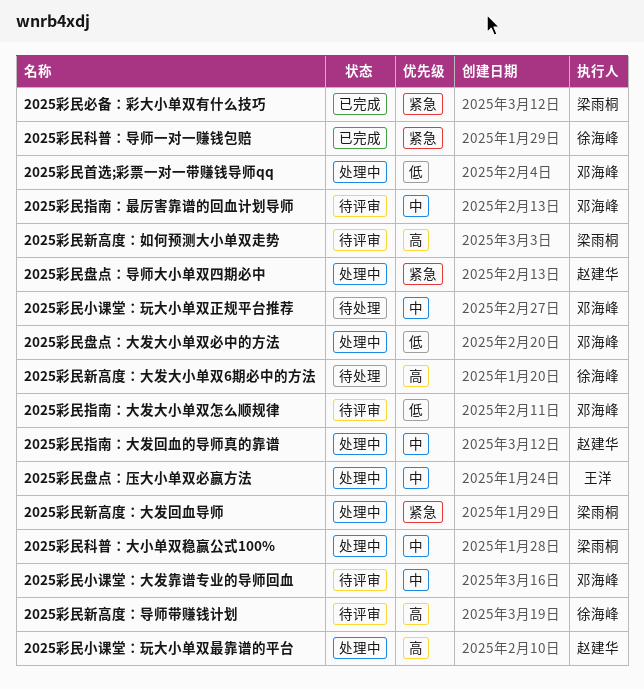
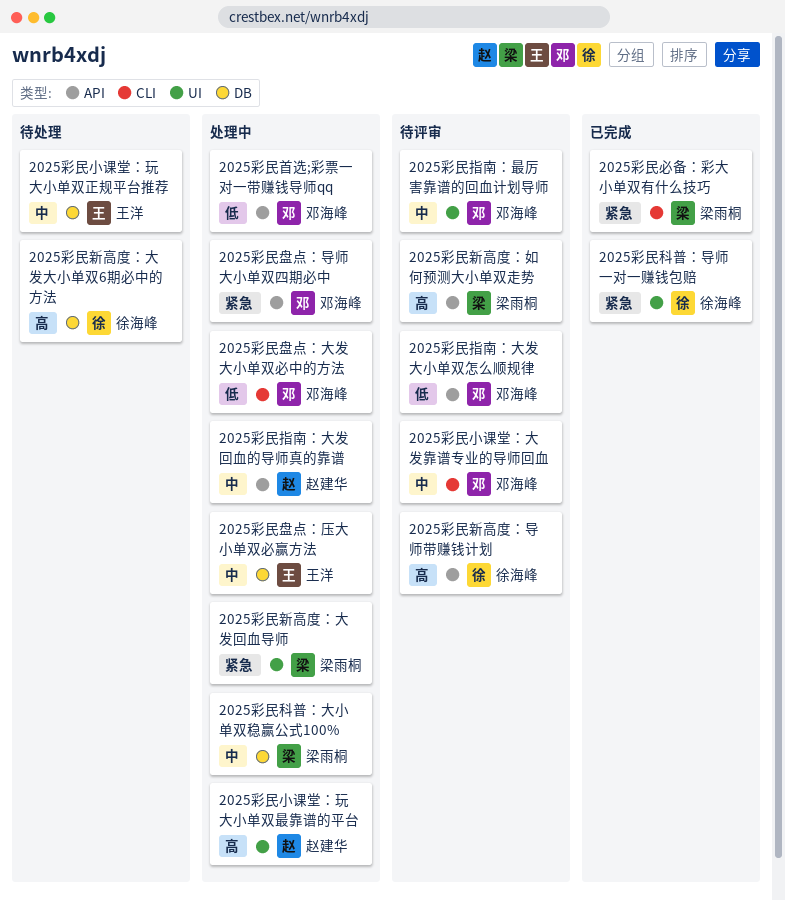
2025彩民小课堂：玩大小单双正规平台推荐, owner: 邓海峰 -> 王洋
2025彩民盘点：导师大小单双四期必中, owner: 赵建华 -> 邓海峰

